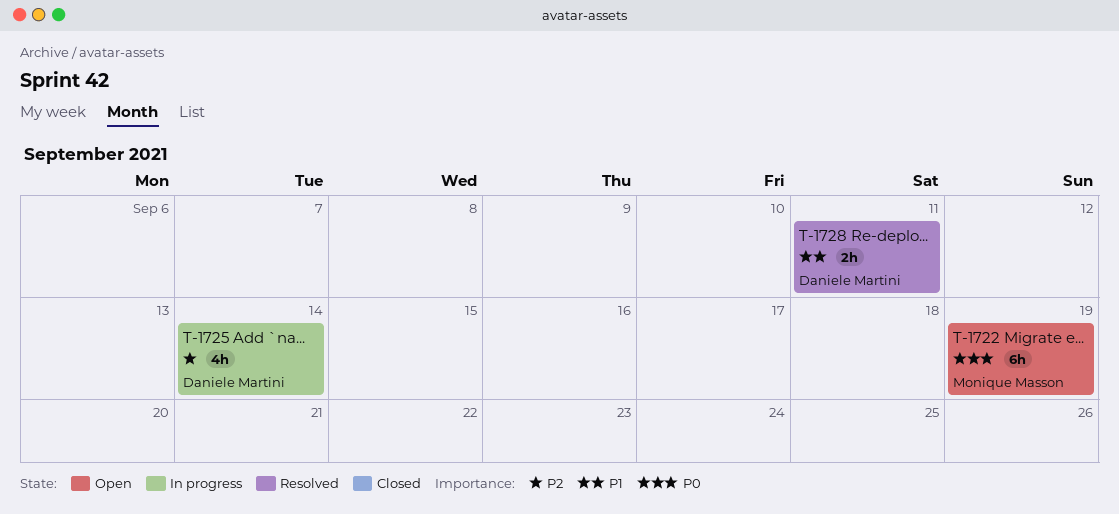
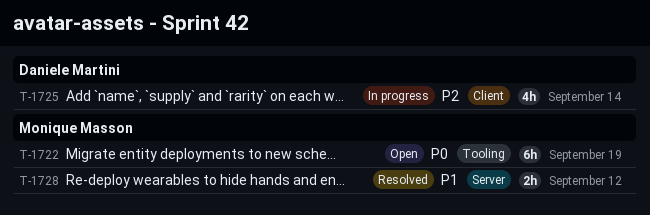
T-1728, owner: Daniele Martini -> Monique Masson
T-1728, due: Sep 11 -> Sep 12

